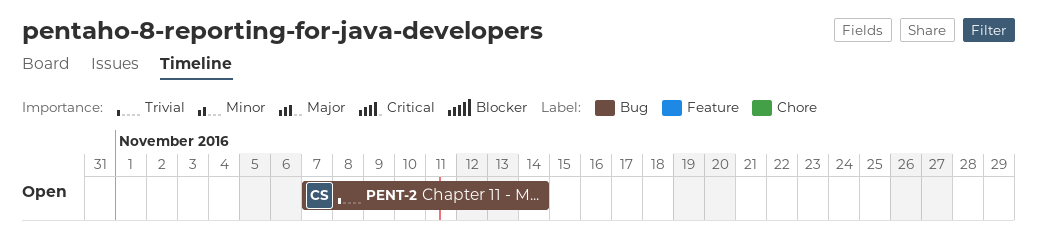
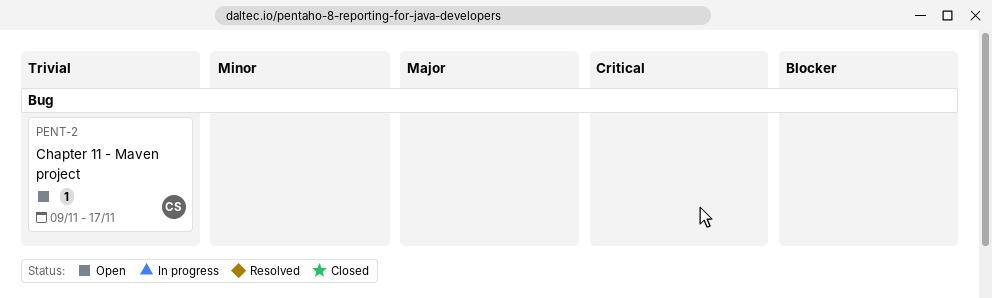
PENT-2, start: Nov 7 -> Nov 9
PENT-2, due: Nov 14 -> Nov 17

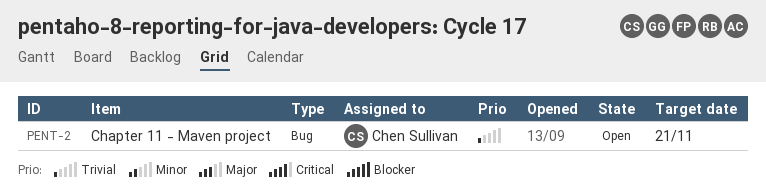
PENT-2, due: Nov 17 -> Nov 21

